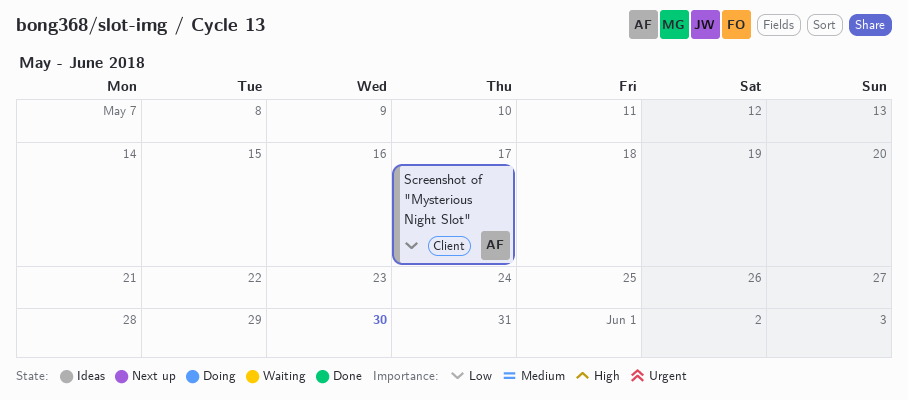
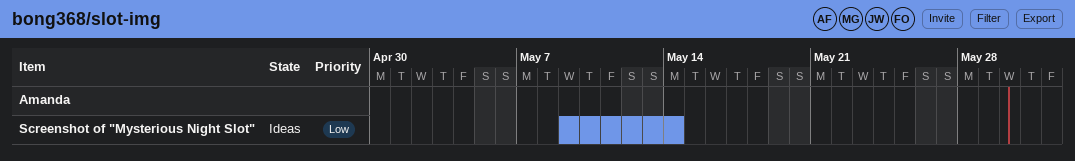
Screenshot of "Mysterious Night Slot", due: May 17 -> May 14

